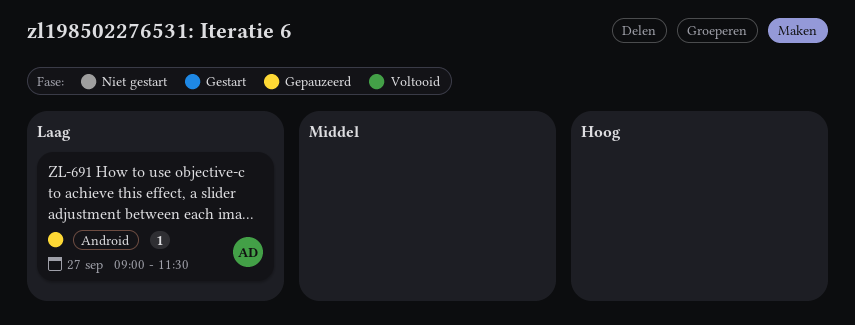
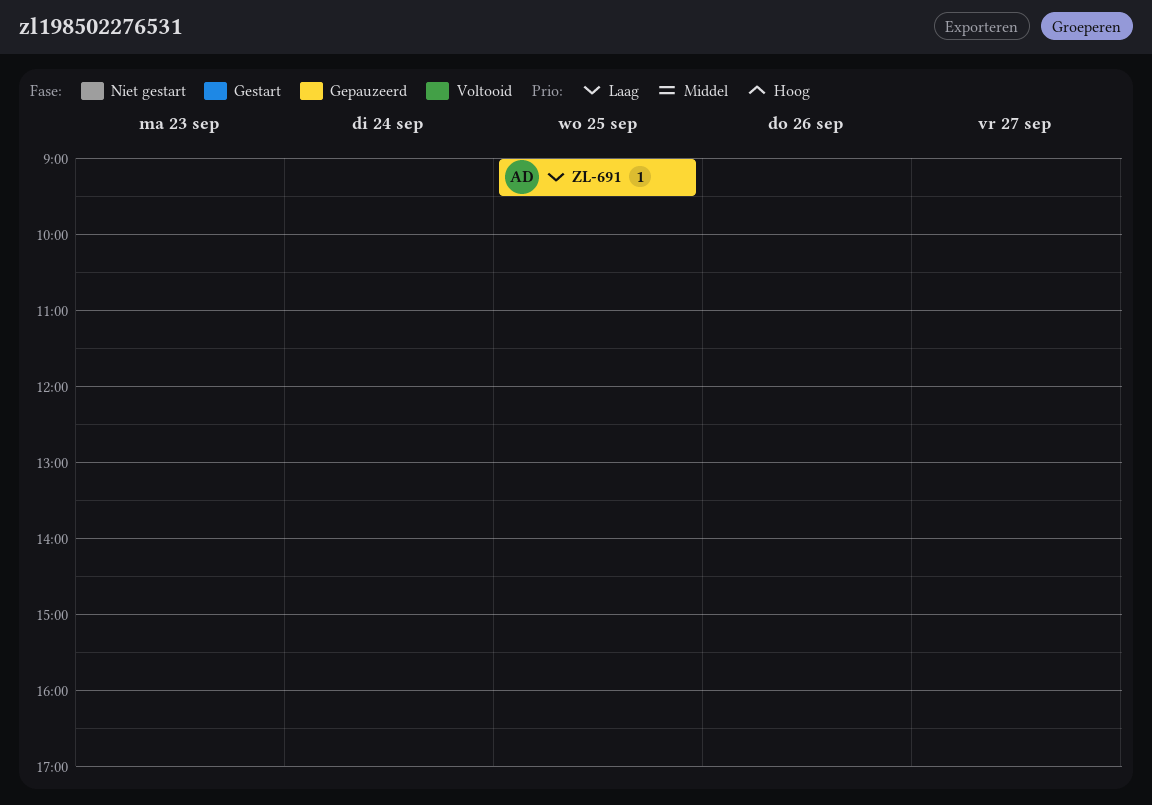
ZL-691, day: Sep 27 -> Sep 25
ZL-691, ends: 11:30 -> 09:30

